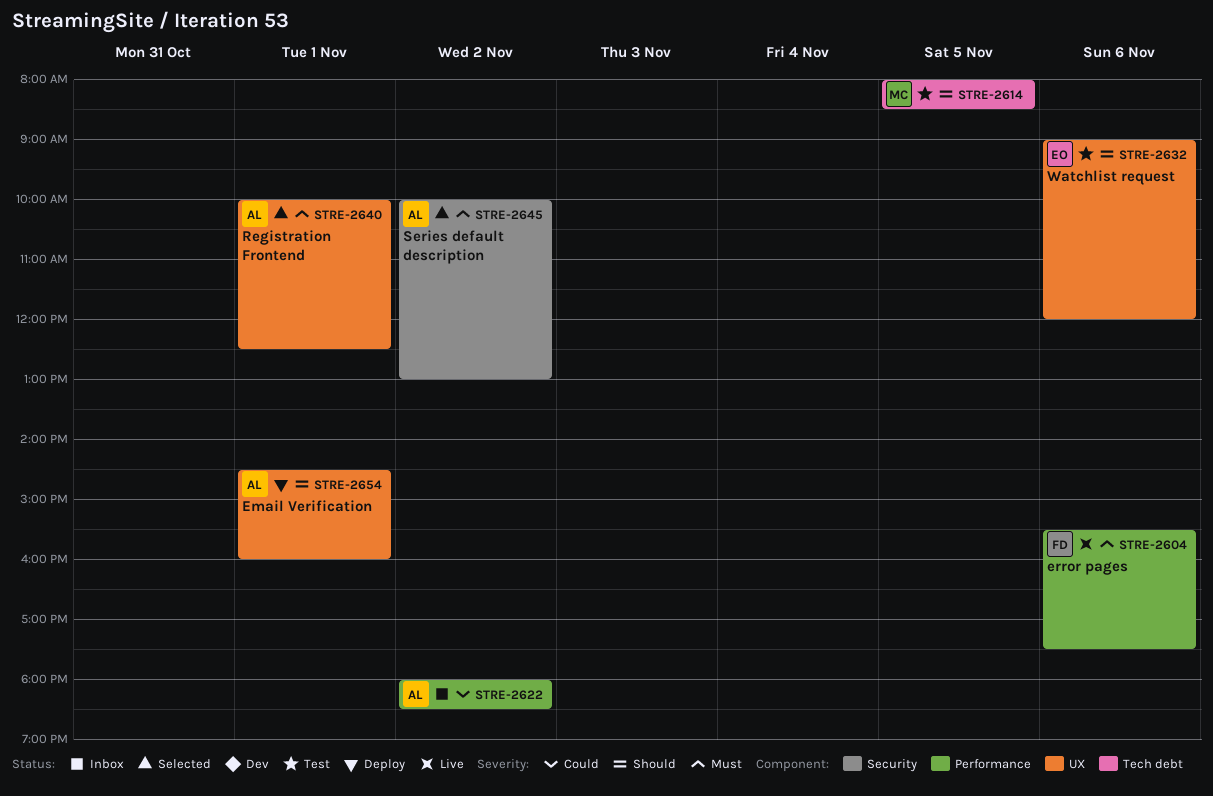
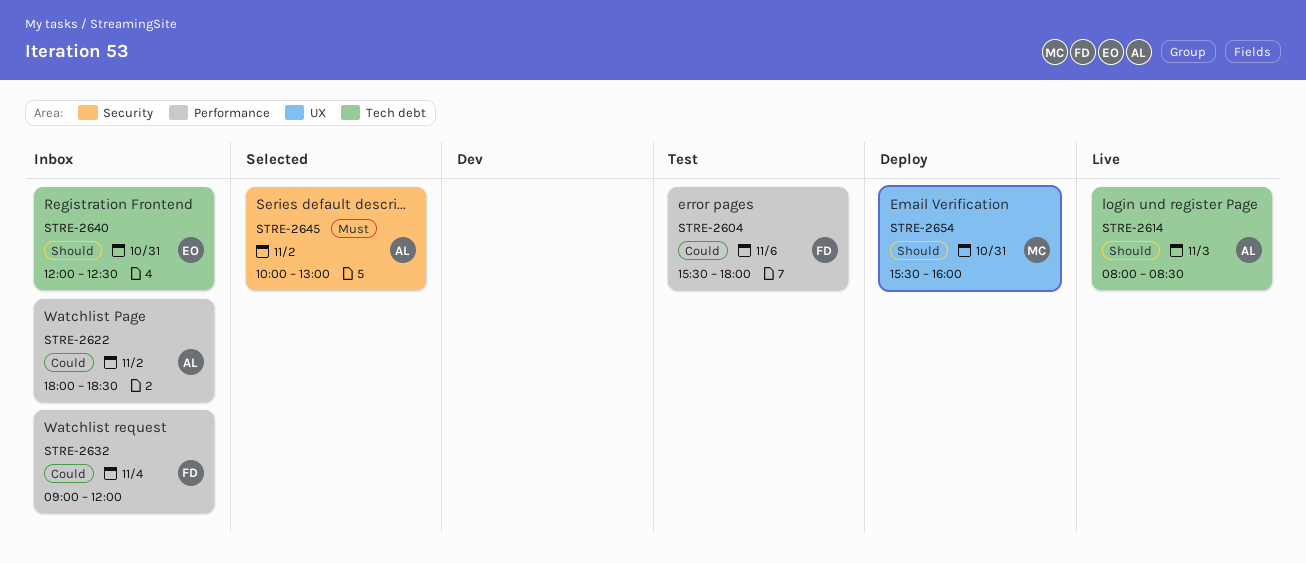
STRE-2604, status: Live -> Test
STRE-2604, priority: Must -> Could
STRE-2604, ends: 17:30 -> 18:00
STRE-2614, status: Test -> Live
STRE-2614, owner: MC -> AL
STRE-2614, day: Nov 5 -> Nov 3
STRE-2632, status: Test -> Inbox
STRE-2632, owner: EO -> FD
STRE-2632, priority: Should -> Could
STRE-2632, label: UX -> Performance
STRE-2632, day: Nov 6 -> Nov 4
STRE-2640, status: Selected -> Inbox
STRE-2640, owner: AL -> EO
STRE-2640, priority: Must -> Should
STRE-2640, label: UX -> Tech debt
STRE-2640, day: Nov 1 -> Oct 31
STRE-2640, begins: 10:00 -> 12:00
STRE-2654, owner: AL -> MC
STRE-2654, day: Nov 1 -> Oct 31
STRE-2654, begins: 14:30 -> 15:30

